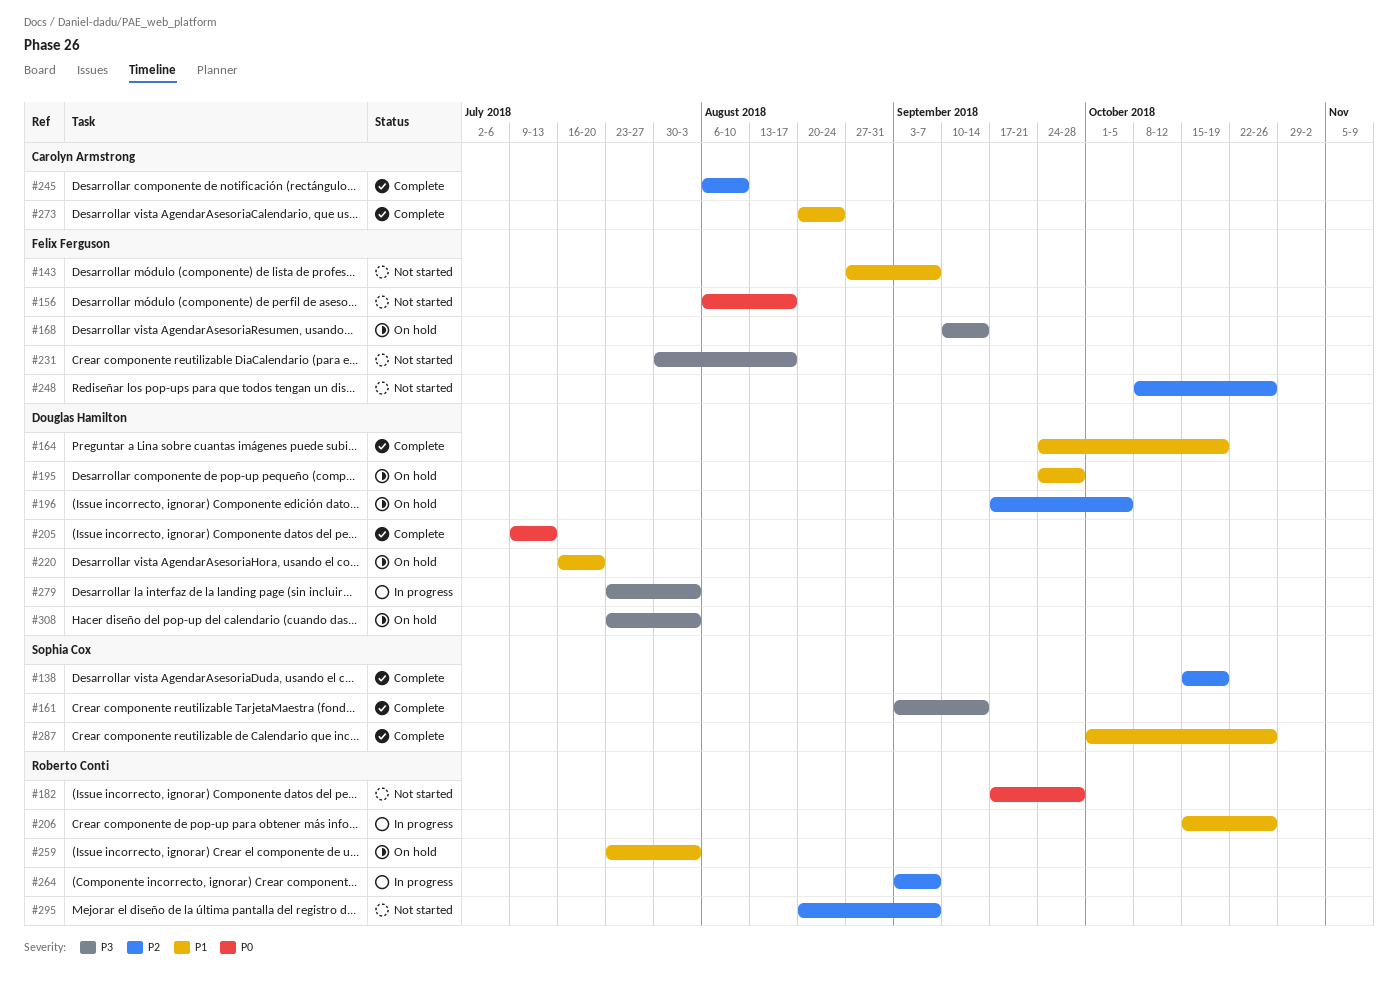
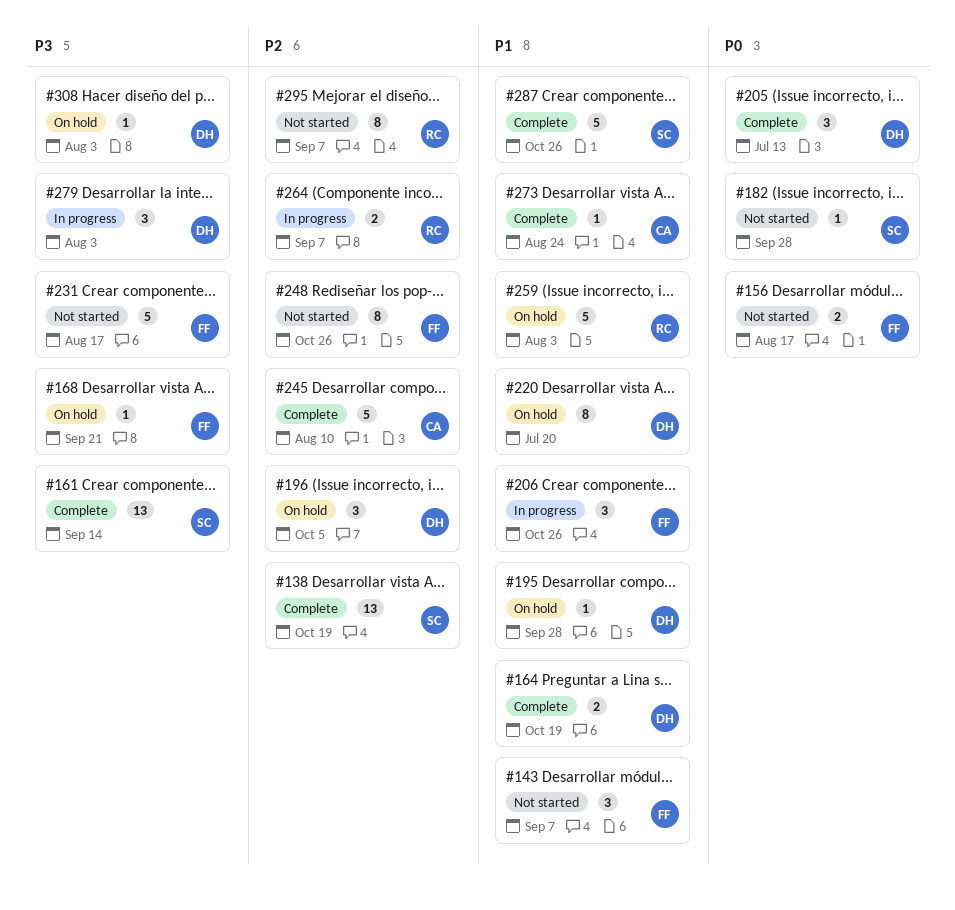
#168, due: Sep 14 -> Sep 21
#182, owner: Roberto Conti -> Sophia Cox
#206, owner: Roberto Conti -> Felix Ferguson

